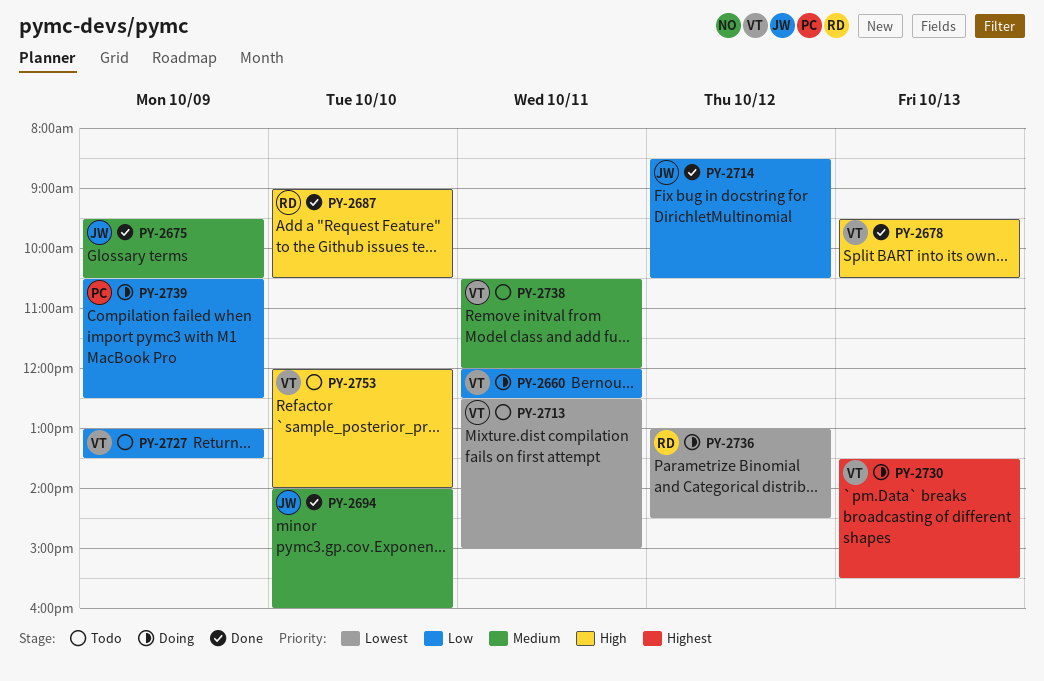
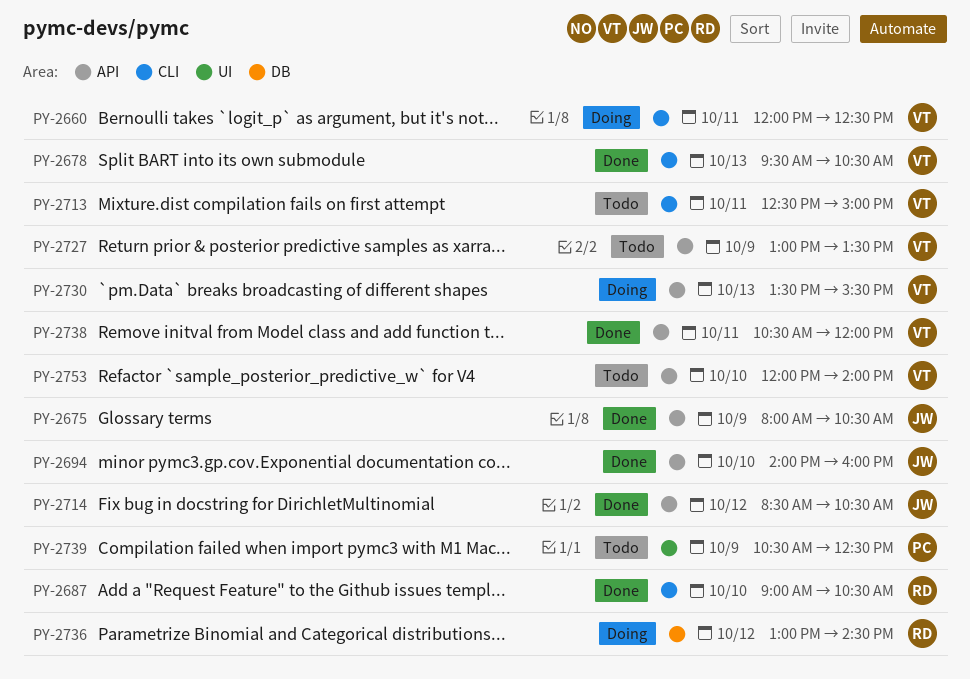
PY-2675, begins: 09:30 -> 08:00
PY-2738, status: Todo -> Done
PY-2739, status: Doing -> Todo

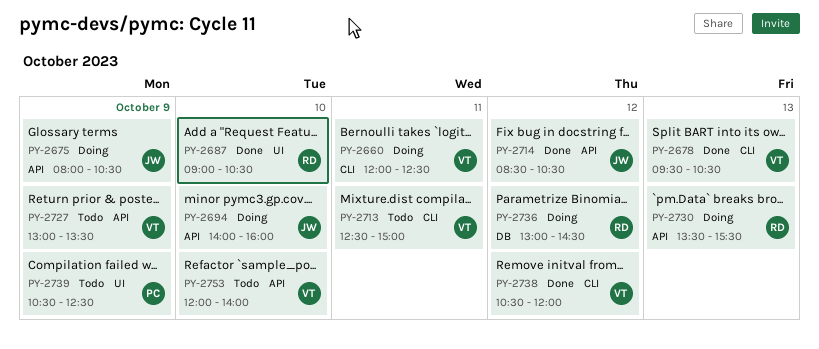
PY-2675, status: Done -> Doing
PY-2687, label: CLI -> UI
PY-2694, status: Done -> Doing
PY-2730, owner: VT -> RD
PY-2738, label: API -> CLI
PY-2738, day: Oct 11 -> Oct 12

